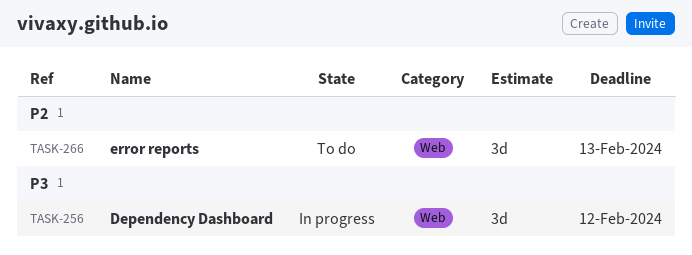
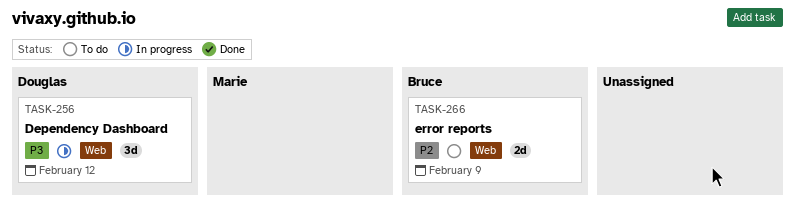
TASK-266, estimate: 3d -> 2d
TASK-266, due: Feb 13 -> Feb 9

